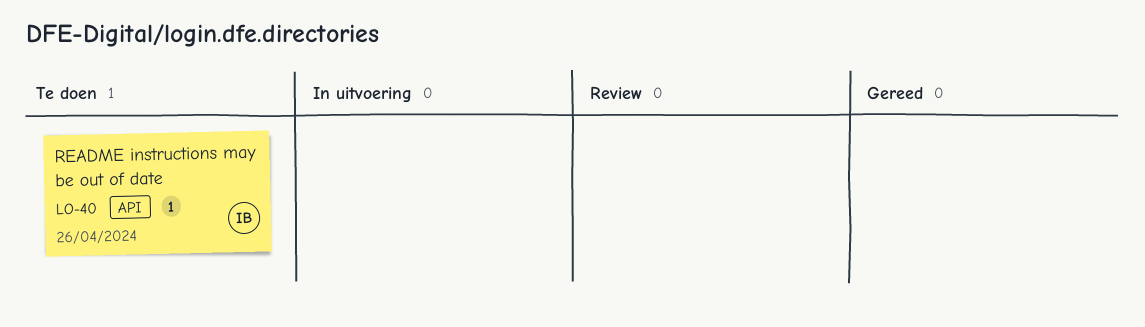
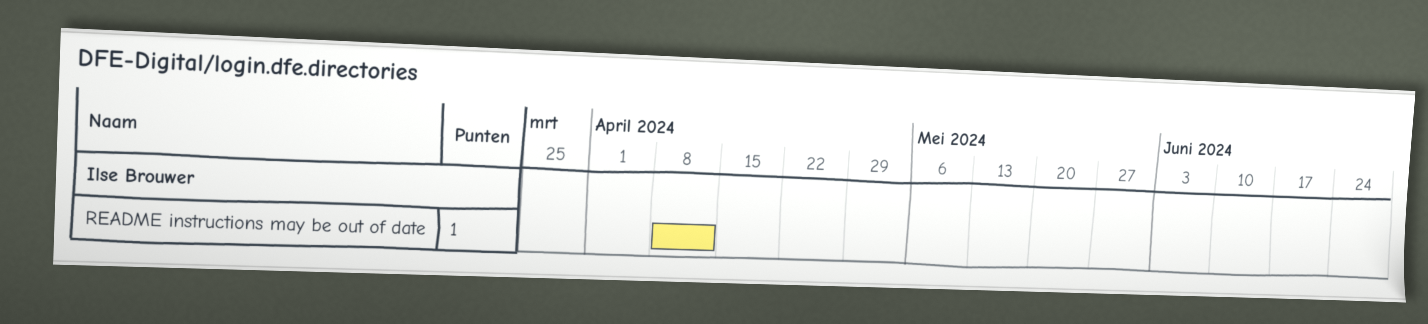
README instructions may be out of date, due: Apr 26 -> Apr 12

